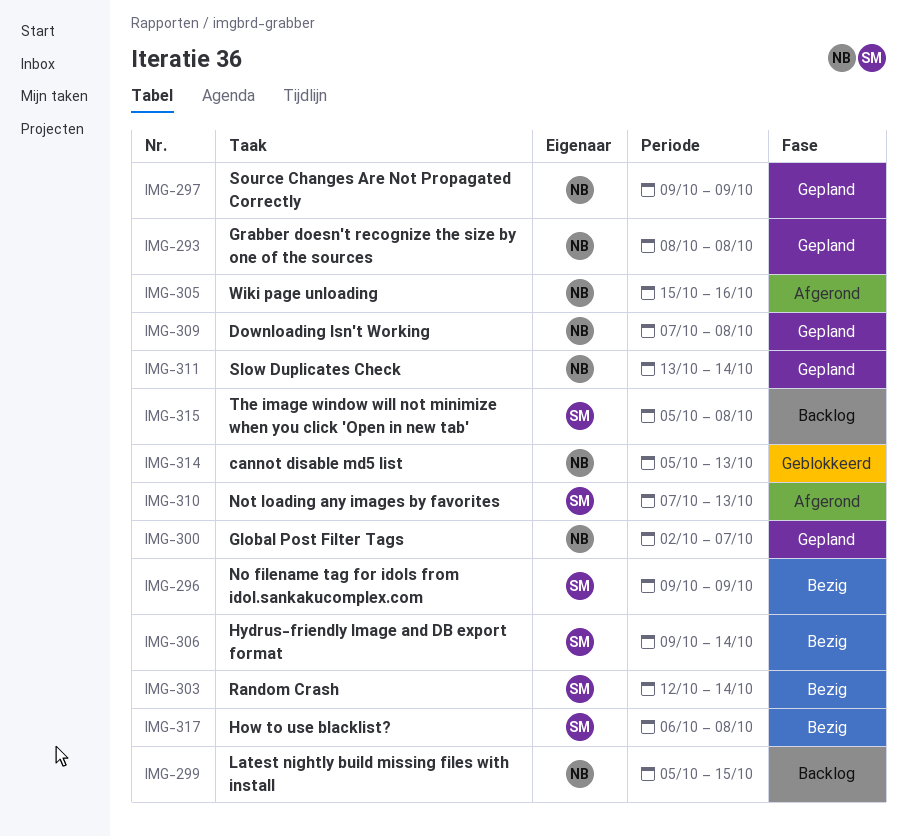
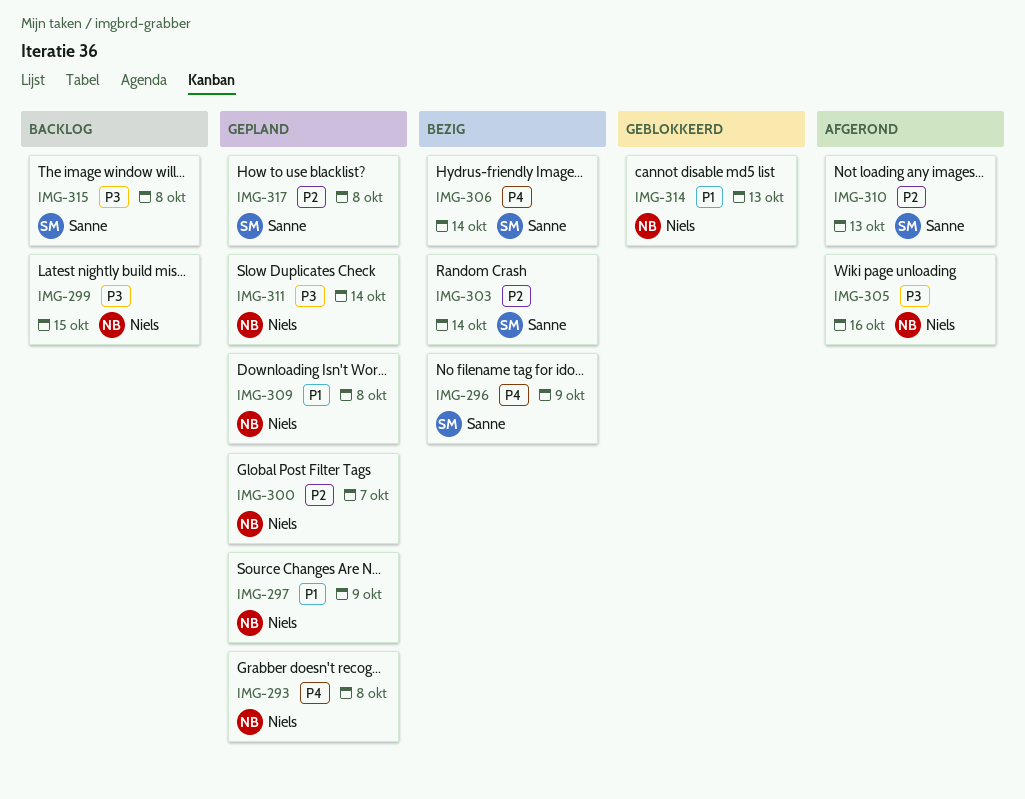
IMG-317, status: Bezig -> Gepland

